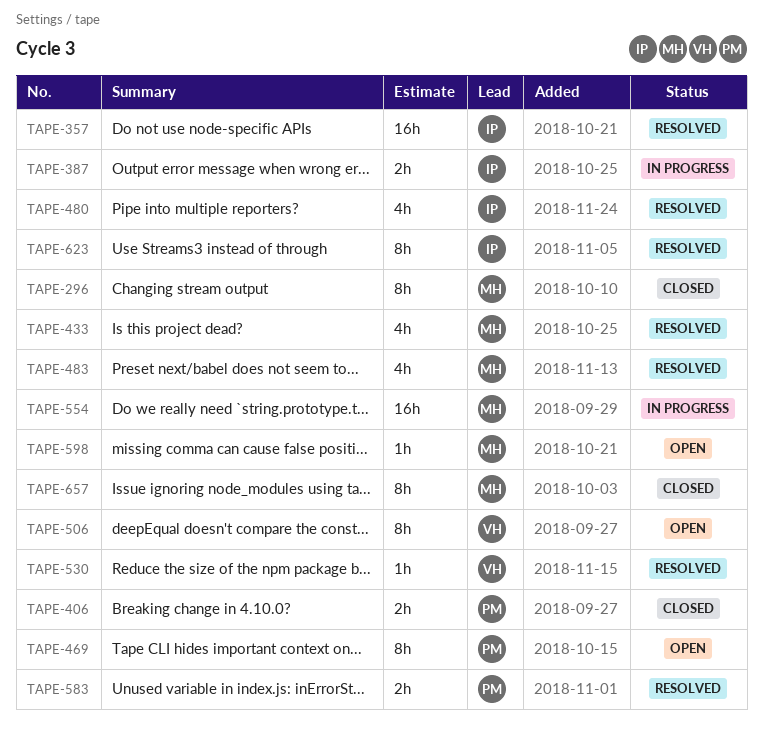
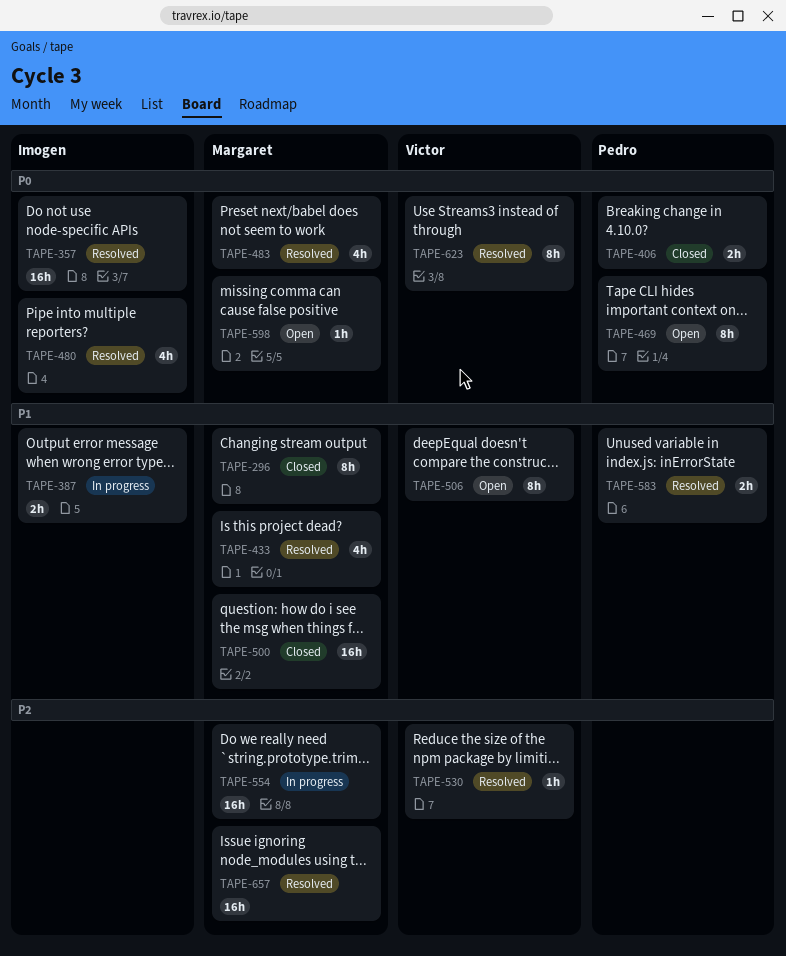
TAPE-500: none -> present
TAPE-623, owner: Imogen -> Victor
TAPE-657, status: Closed -> Resolved
TAPE-657, estimate: 8h -> 16h

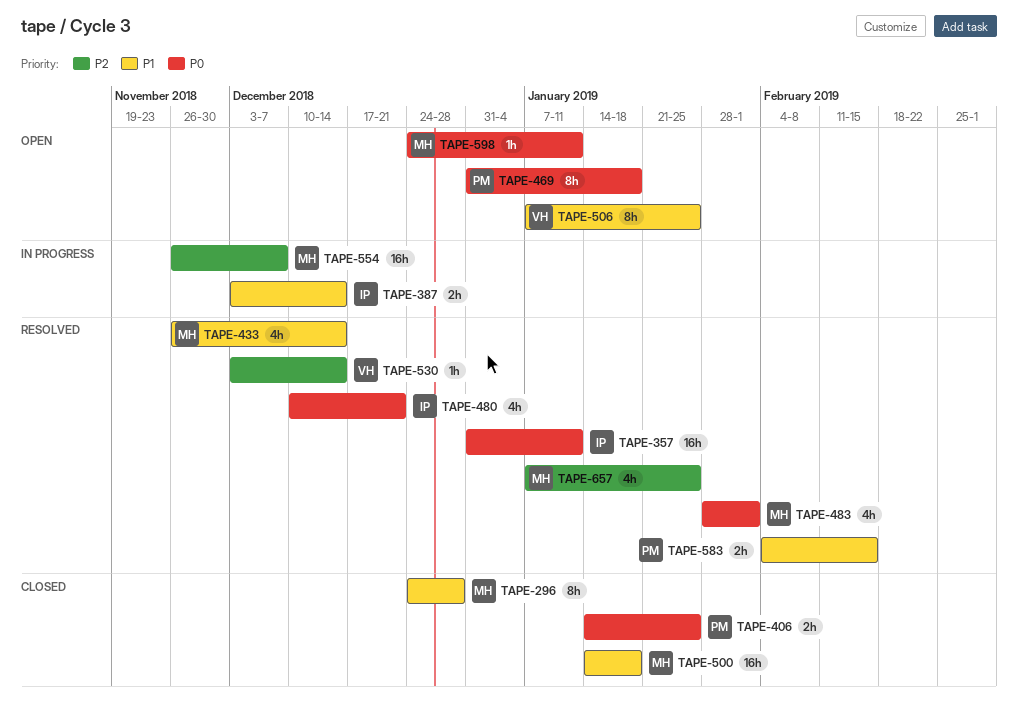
TAPE-623: present -> none
TAPE-657, estimate: 16h -> 4h

